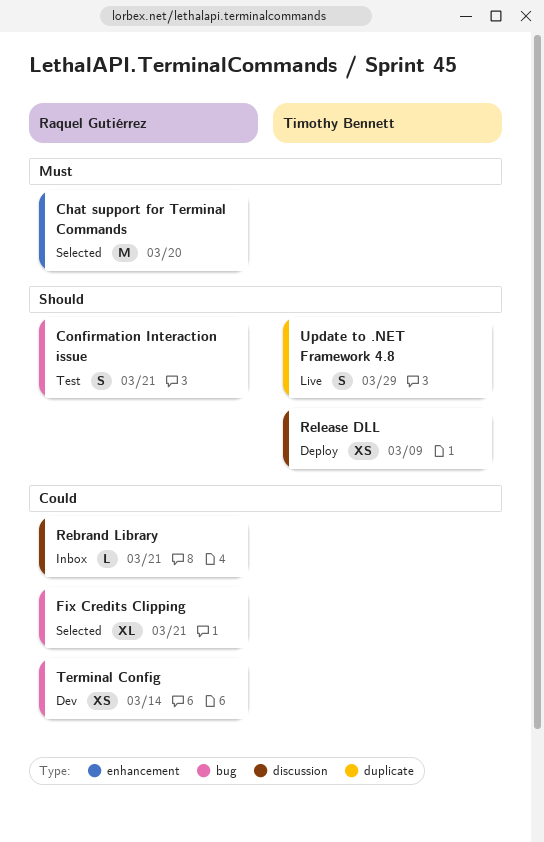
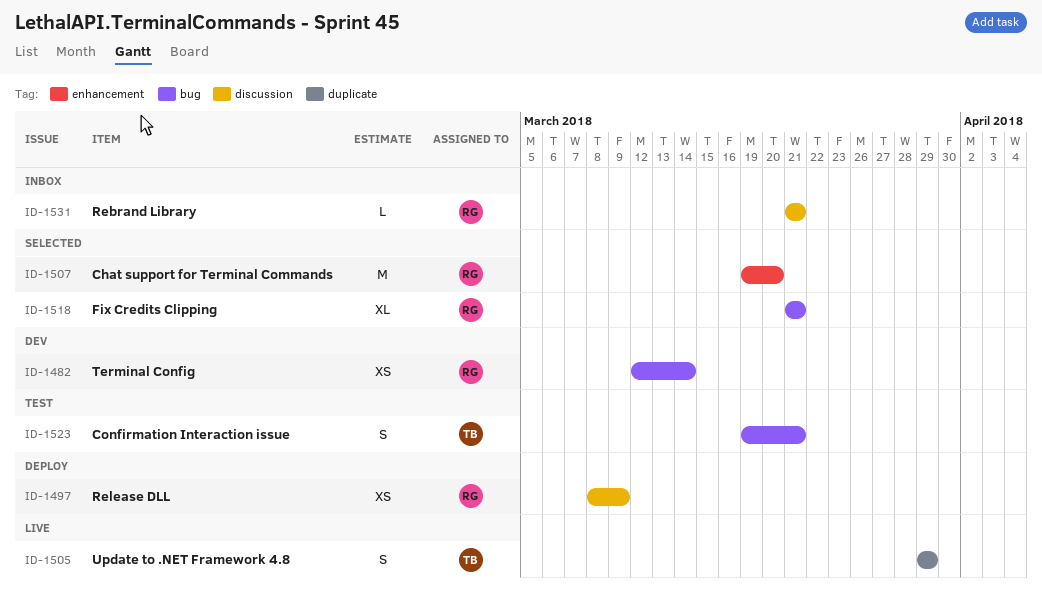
Confirmation Interaction issue, owner: Raquel Gutiérrez -> Timothy Bennett
Release DLL, owner: Timothy Bennett -> Raquel Gutiérrez

